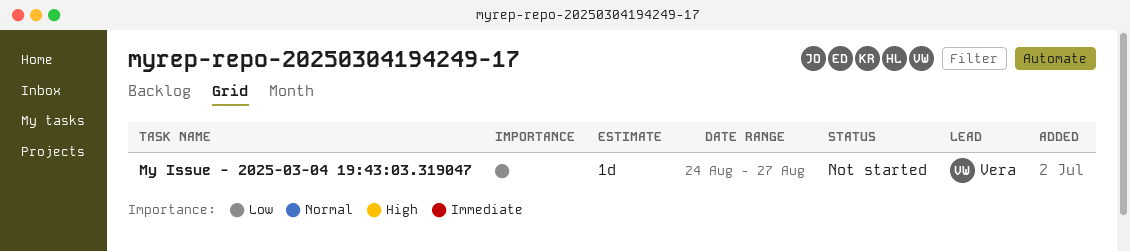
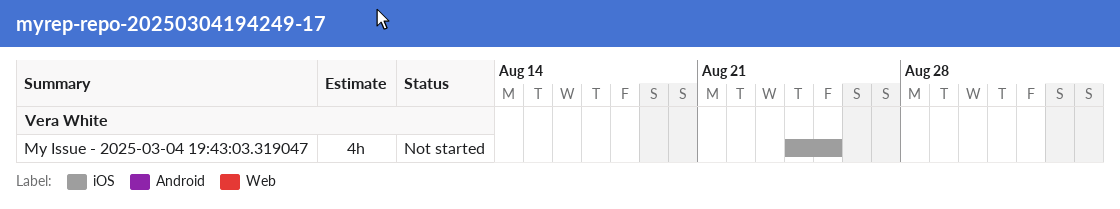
My Issue - 2025-03-04 19:43:03.319047, estimate: 1d -> 4h
My Issue - 2025-03-04 19:43:03.319047, due: Aug 27 -> Aug 25

